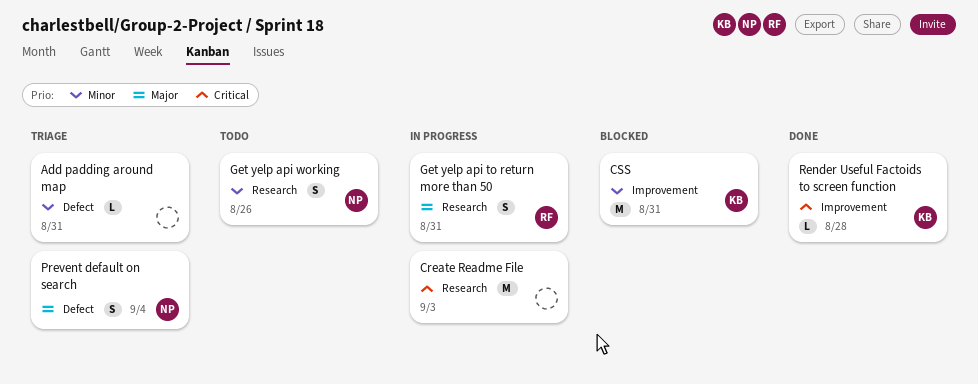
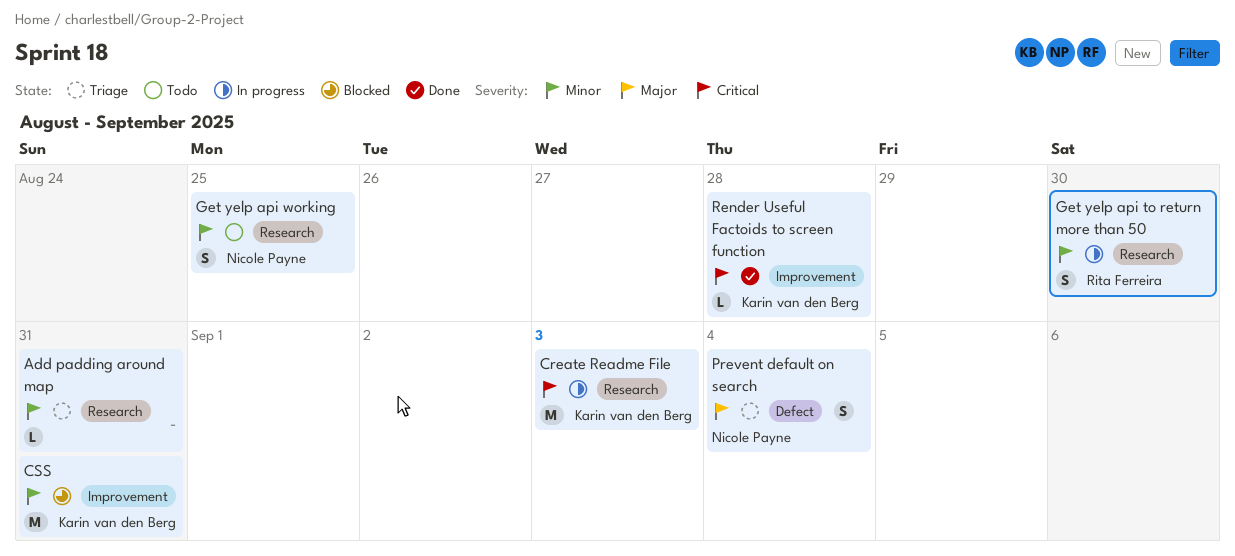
Add padding around map, label: Defect -> Research
Create Readme File, owner: none -> Karin van den Berg
Get yelp api to return more than 50, priority: Major -> Minor
Get yelp api to return more than 50, due: Aug 31 -> Aug 30
Get yelp api working, due: Aug 26 -> Aug 25

